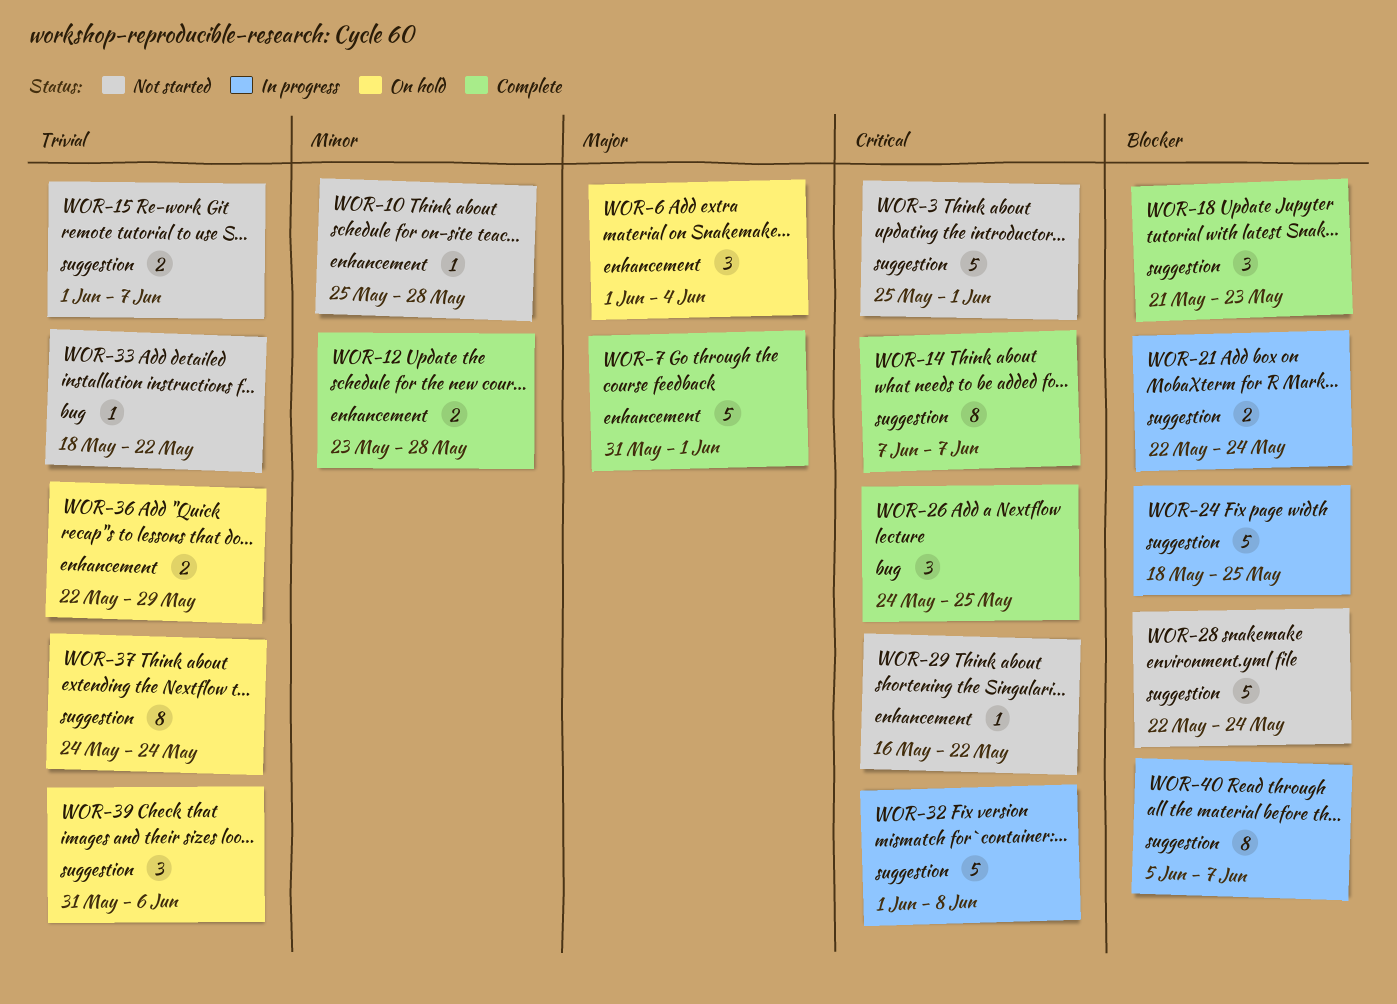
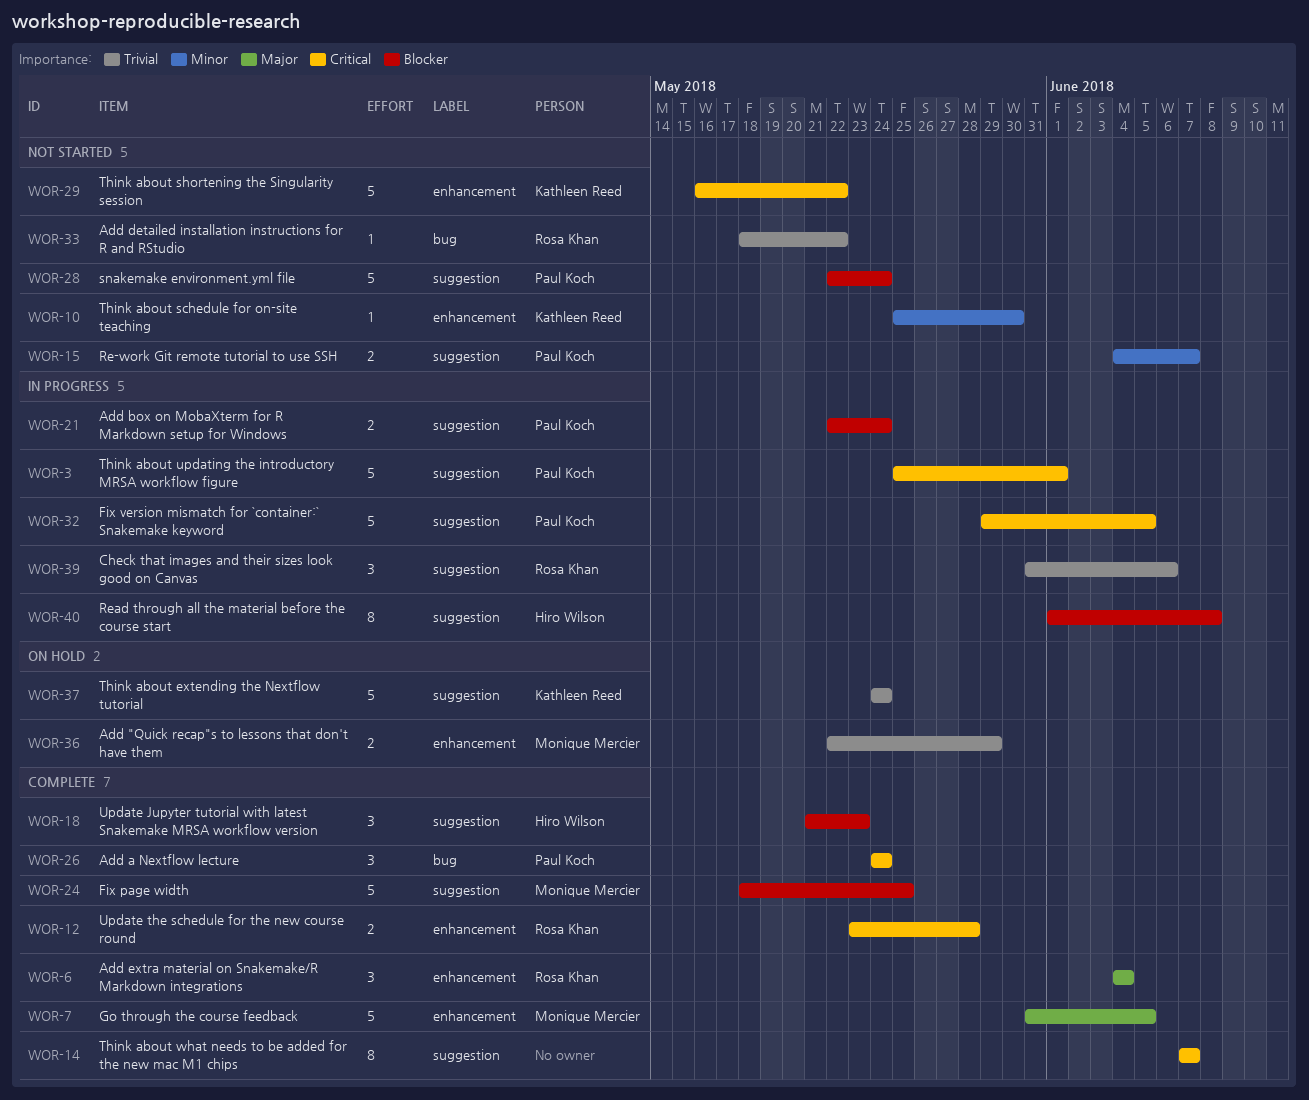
WOR-3, status: Not started -> In progress
WOR-6, status: On hold -> Complete
WOR-6, start: Jun 1 -> Jun 4
WOR-7, due: Jun 1 -> Jun 5
WOR-10, due: May 28 -> May 30
WOR-12, priority: Minor -> Critical
WOR-15, priority: Trivial -> Minor
WOR-15, start: Jun 1 -> Jun 4
WOR-24, status: In progress -> Complete
WOR-26, due: May 25 -> May 24
WOR-29, estimate: 1 -> 5
WOR-32, start: Jun 1 -> May 29
WOR-32, due: Jun 8 -> Jun 5
WOR-37, estimate: 8 -> 5
WOR-39, status: On hold -> In progress
WOR-40, start: Jun 5 -> Jun 1
WOR-40, due: Jun 7 -> Jun 8

